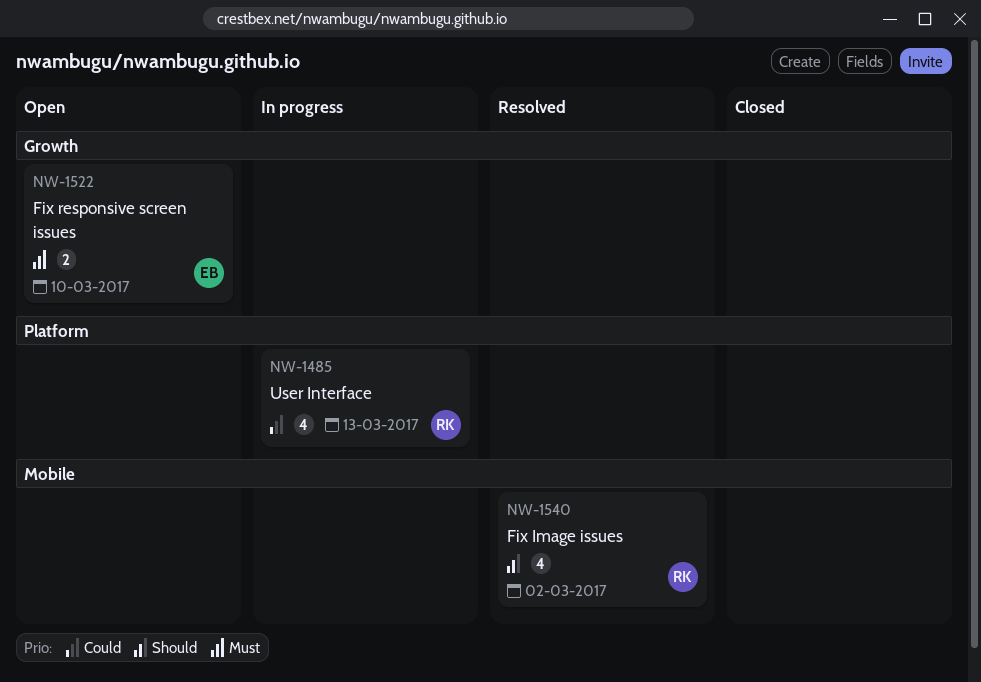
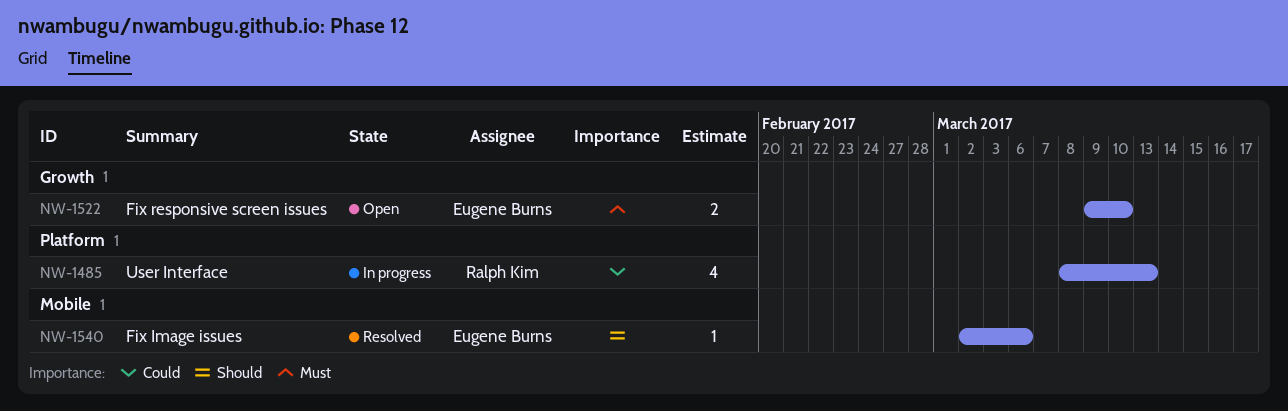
NW-1540, owner: Ralph Kim -> Eugene Burns
NW-1540, estimate: 4 -> 1
NW-1540, due: Mar 2 -> Mar 6

